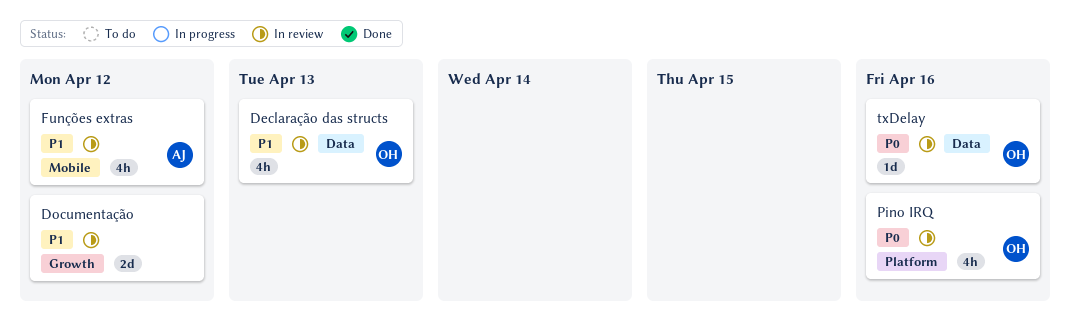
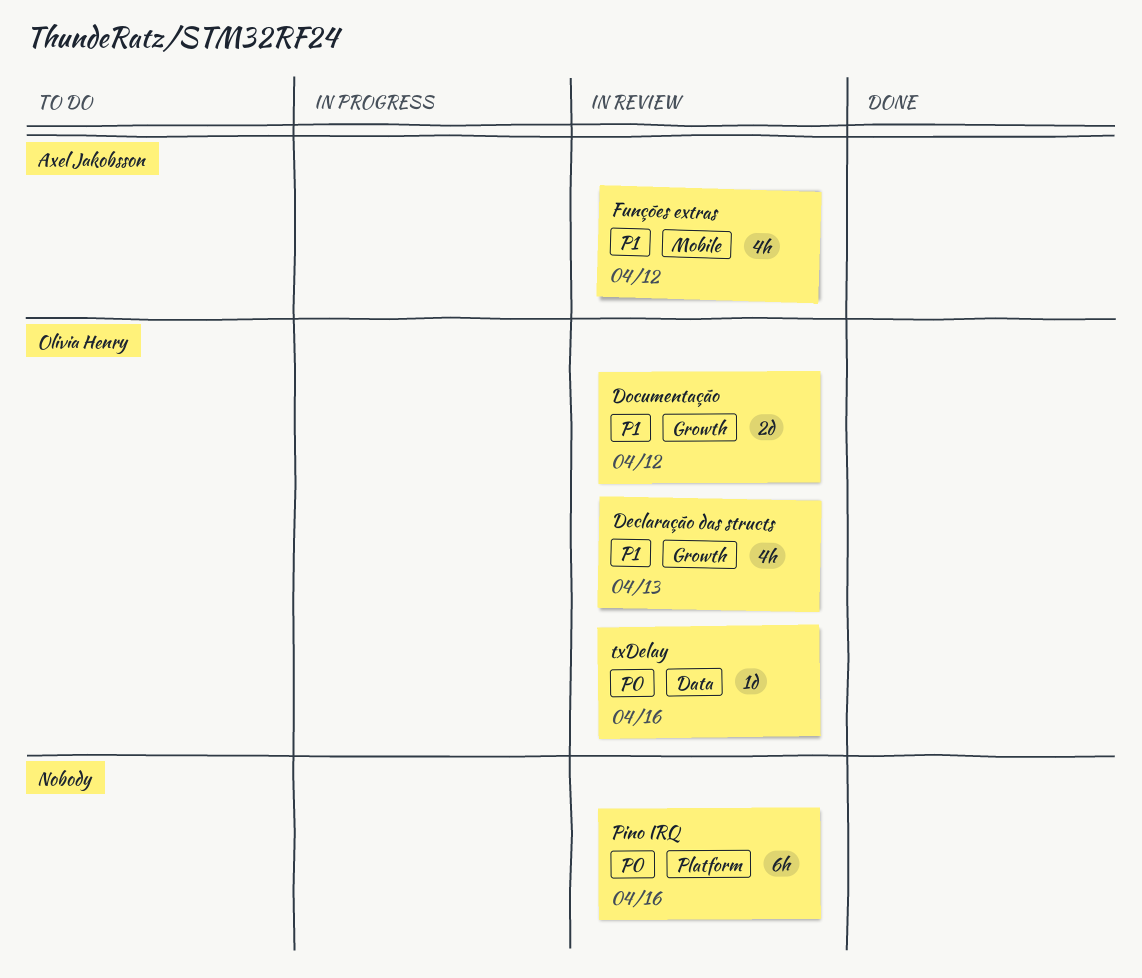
Declaração das structs, label: Data -> Growth
Documentação, owner: none -> Olivia Henry
Pino IRQ, owner: Olivia Henry -> none
Pino IRQ, estimate: 4h -> 6h

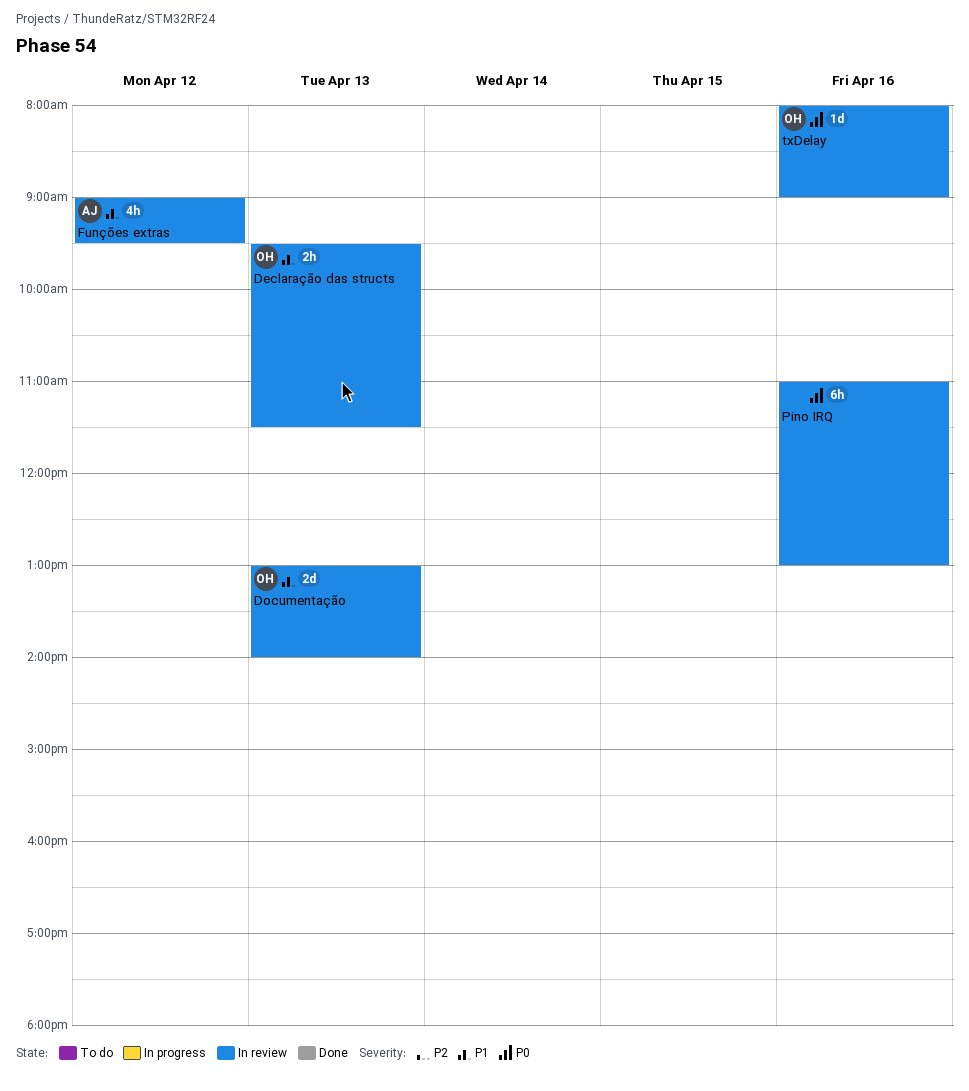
Declaração das structs, estimate: 4h -> 2h
Documentação, day: Apr 12 -> Apr 13

